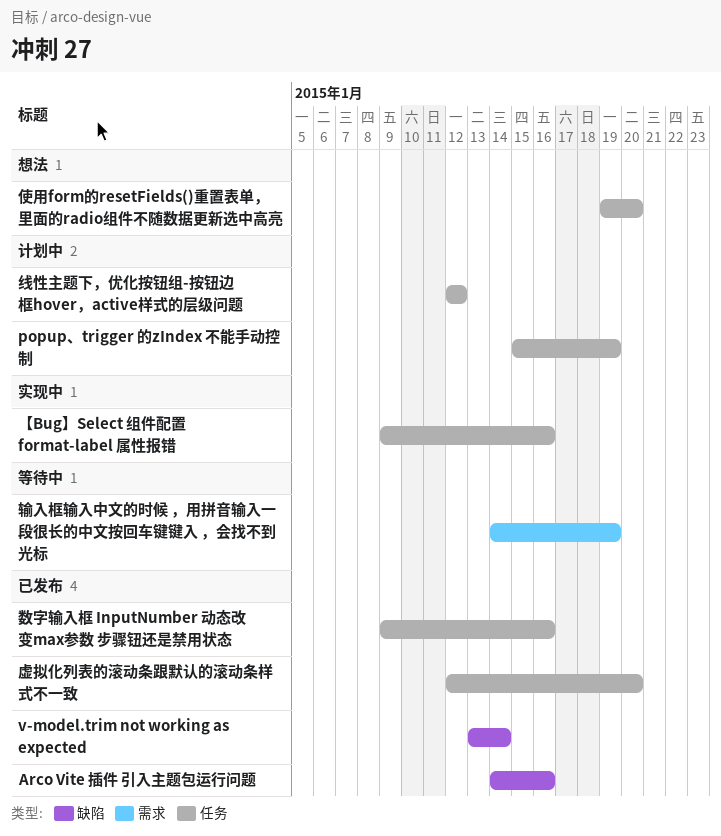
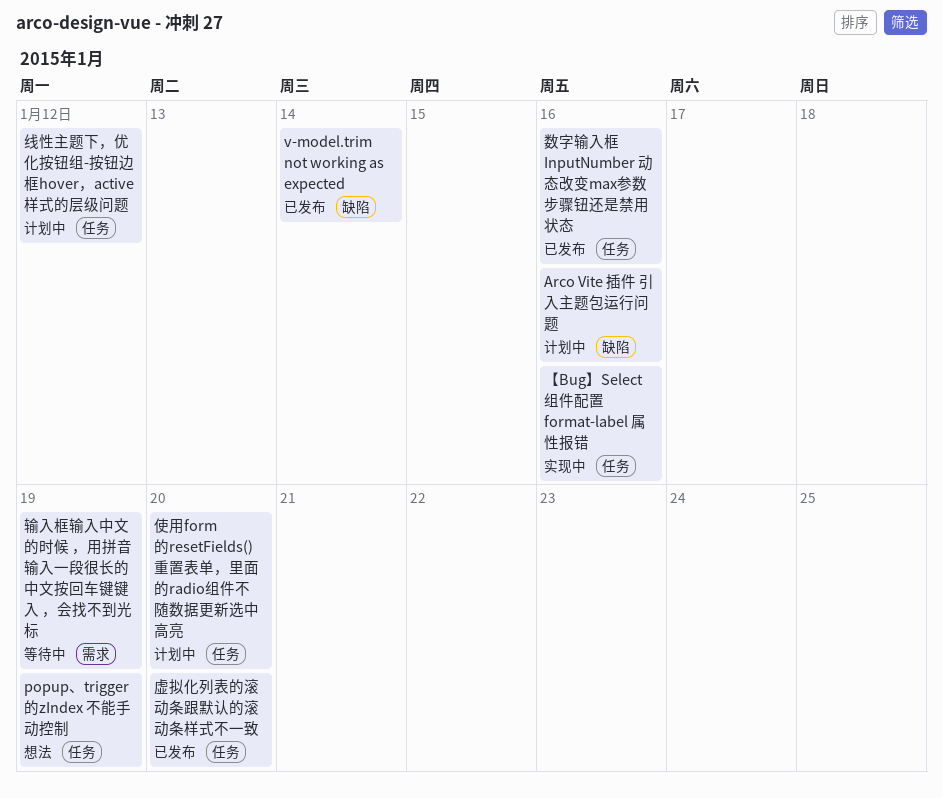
Arco Vite 插件 引入主题包运行问题, status: 已发布 -> 计划中
popup、trigger 的zIndex 不能手动控制, status: 计划中 -> 想法
使用form的resetFields()重置表单，里面的radio组件不随数据更新选中高亮, status: 想法 -> 计划中

